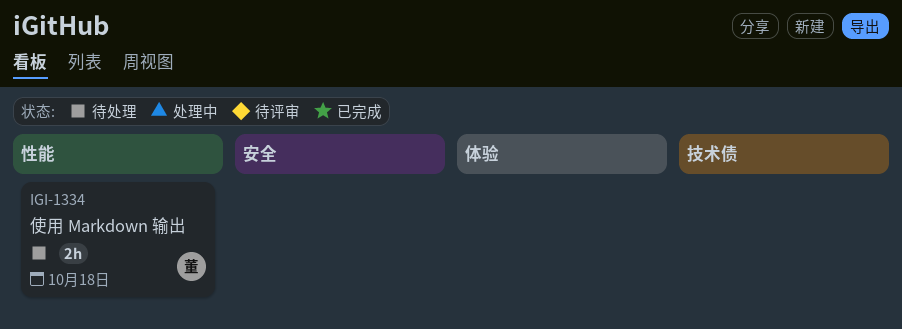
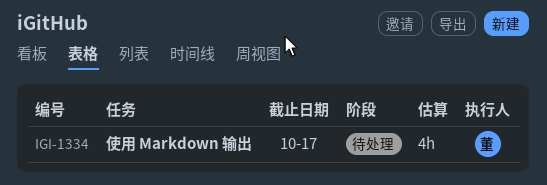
IGI-1334, estimate: 2h -> 4h
IGI-1334, due: Oct 18 -> Oct 17

